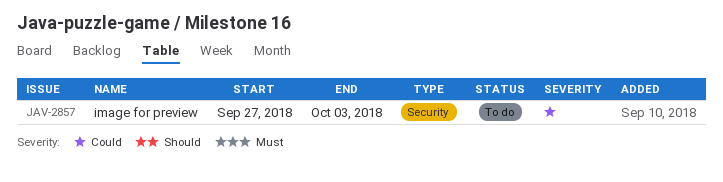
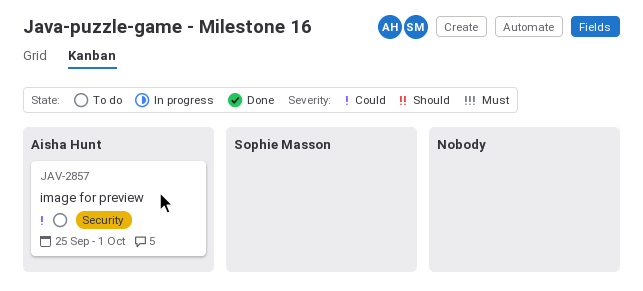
JAV-2857, start: Sep 27 -> Sep 25
JAV-2857, due: Oct 3 -> Oct 1

